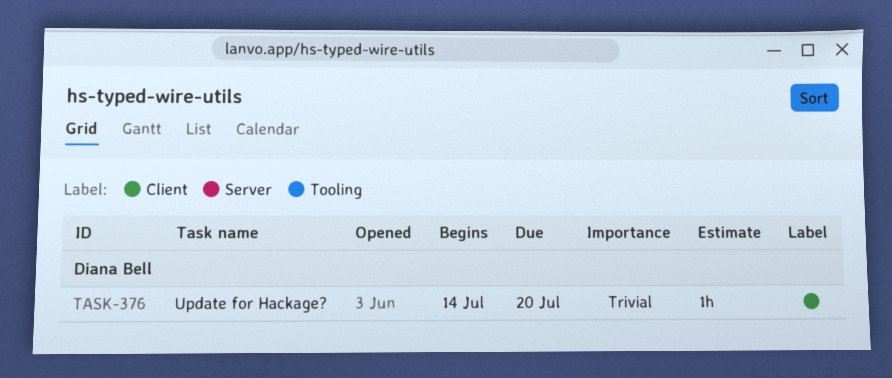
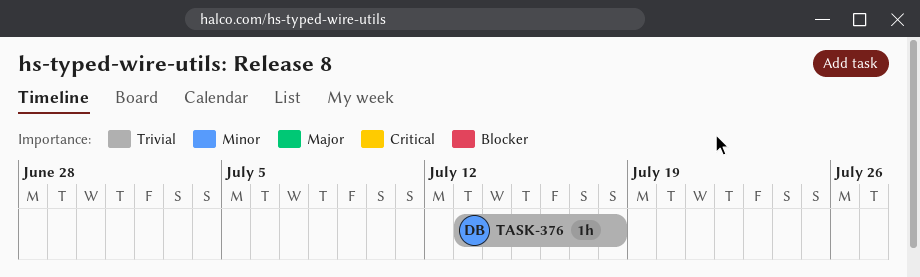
TASK-376, start: Jul 14 -> Jul 13
TASK-376, due: Jul 20 -> Jul 18

